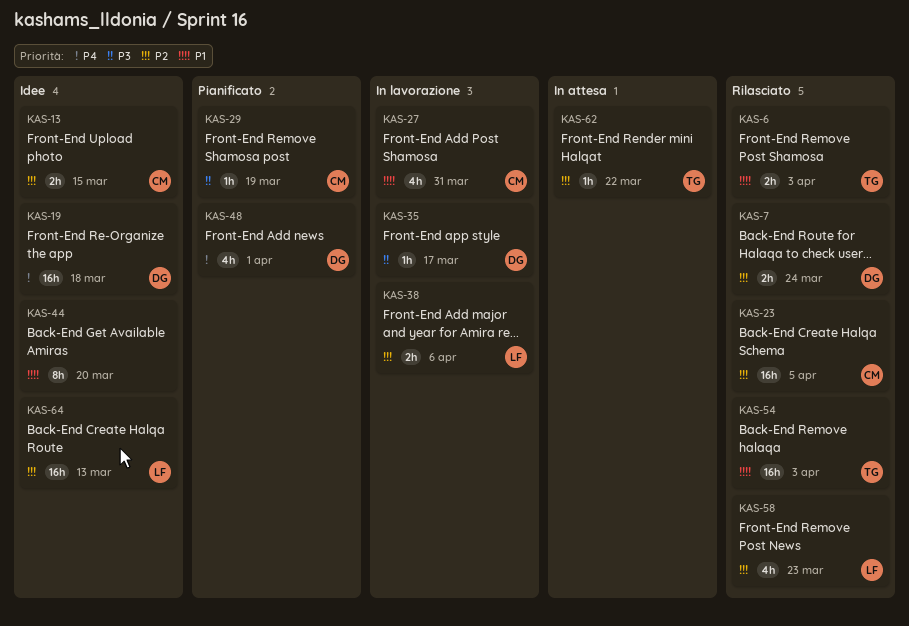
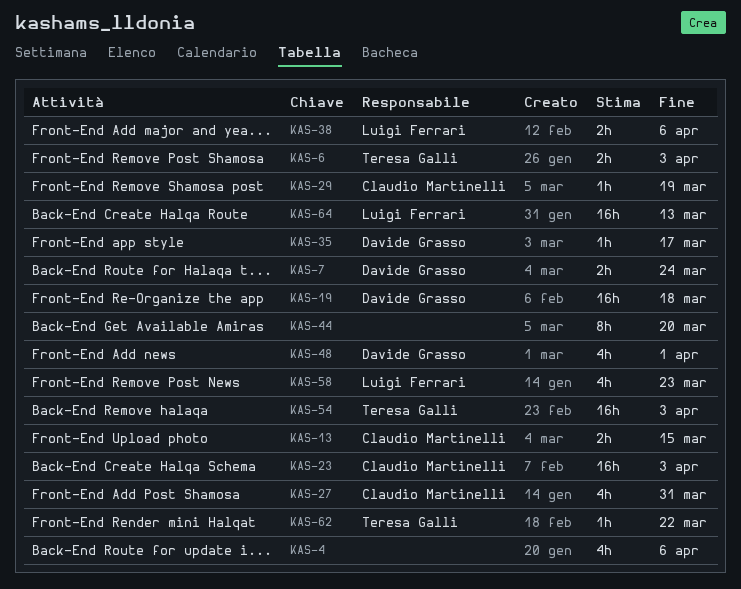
KAS-4: none -> present
KAS-23, due: Apr 5 -> Apr 3

